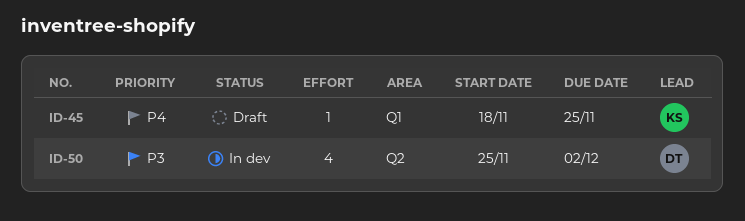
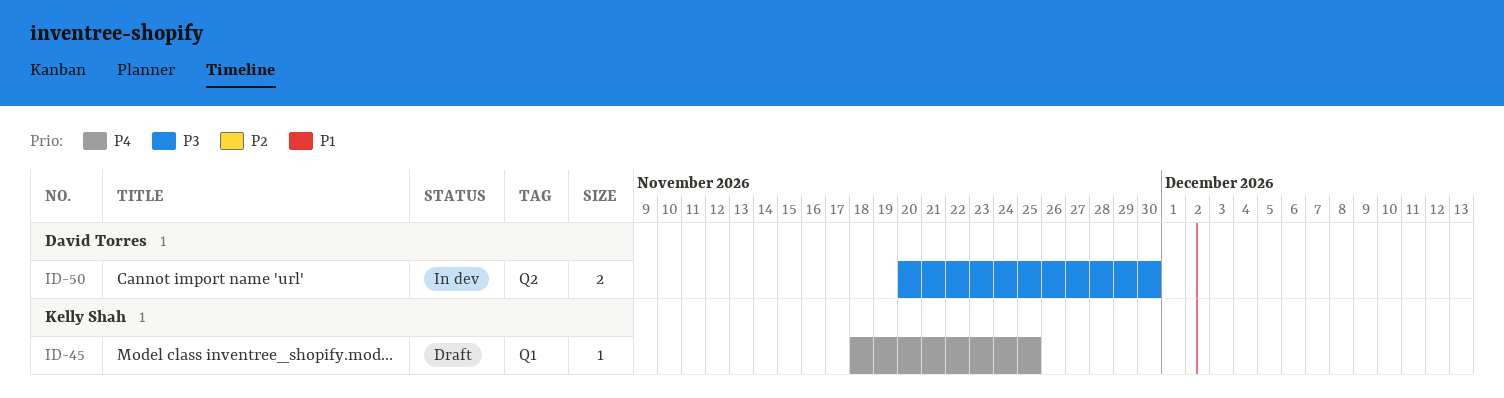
ID-50, estimate: 4 -> 2
ID-50, start: Nov 25 -> Nov 20
ID-50, due: Dec 2 -> Nov 30

